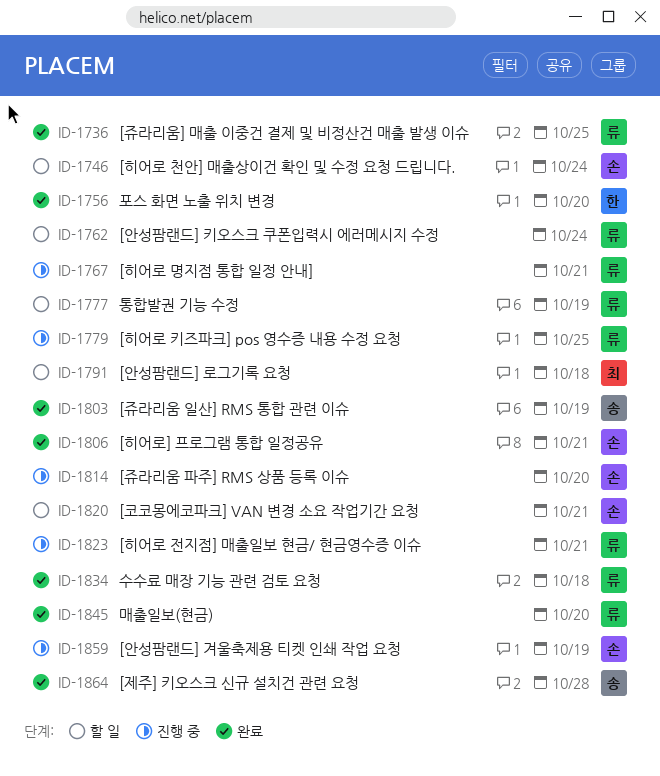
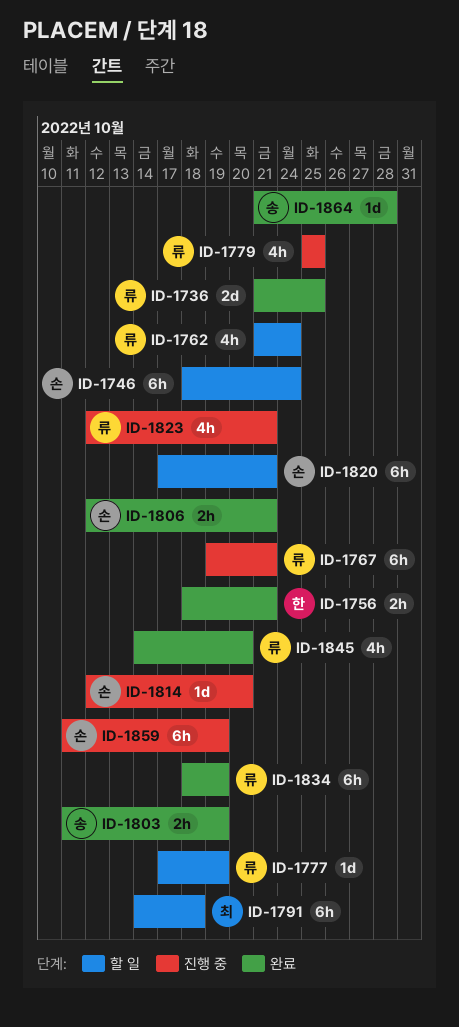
ID-1756, due: Oct 20 -> Oct 21
ID-1834, due: Oct 18 -> Oct 19

